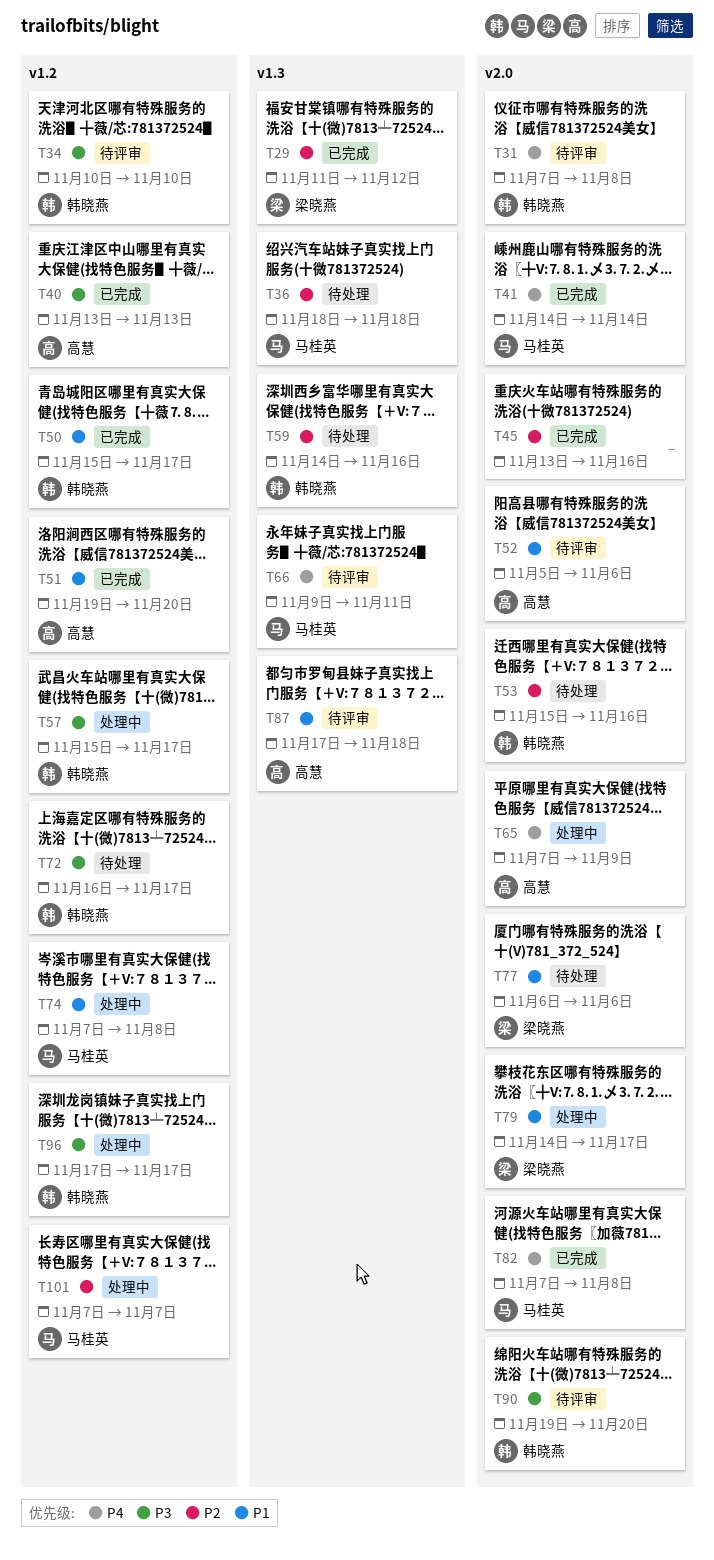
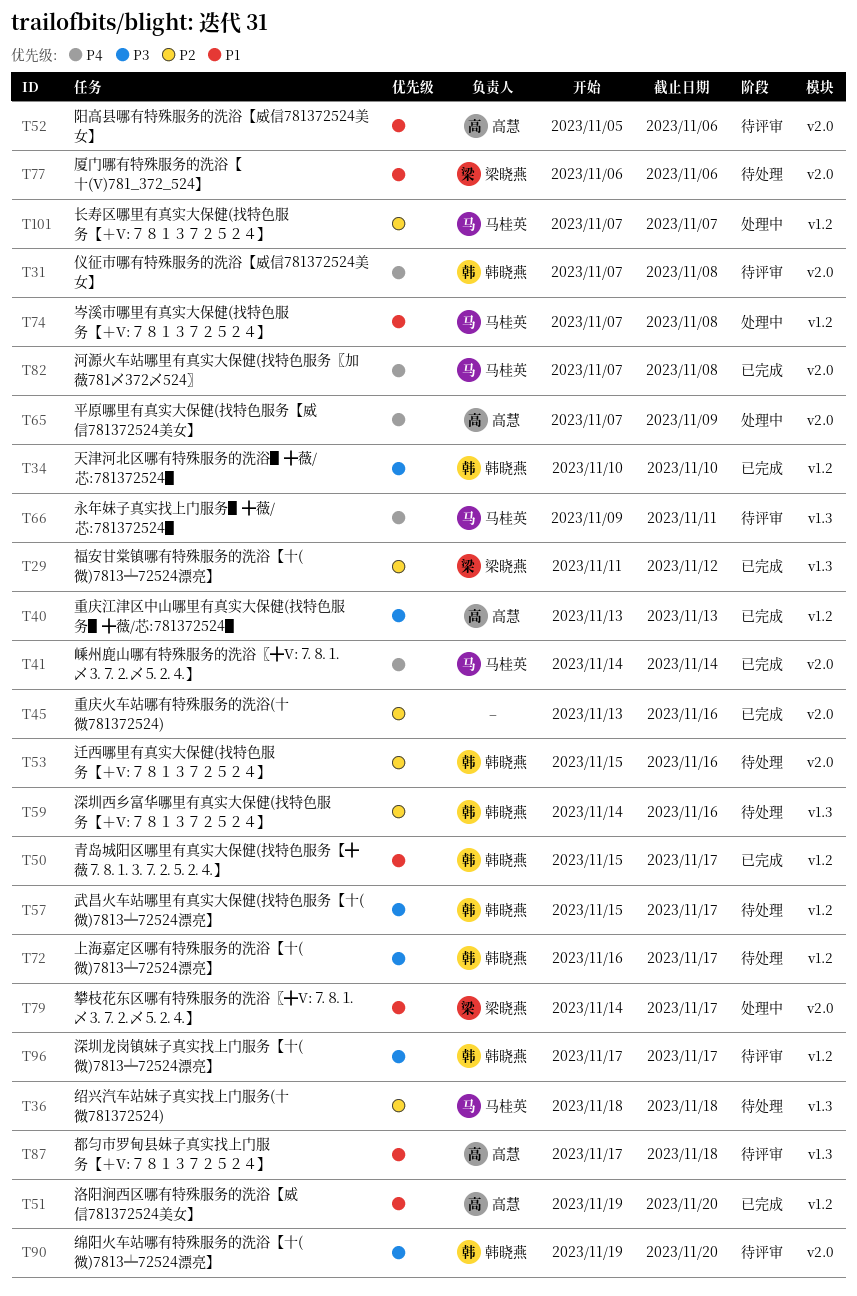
T34, status: 待评审 -> 已完成
T57, status: 处理中 -> 待处理
T96, status: 处理中 -> 待评审

